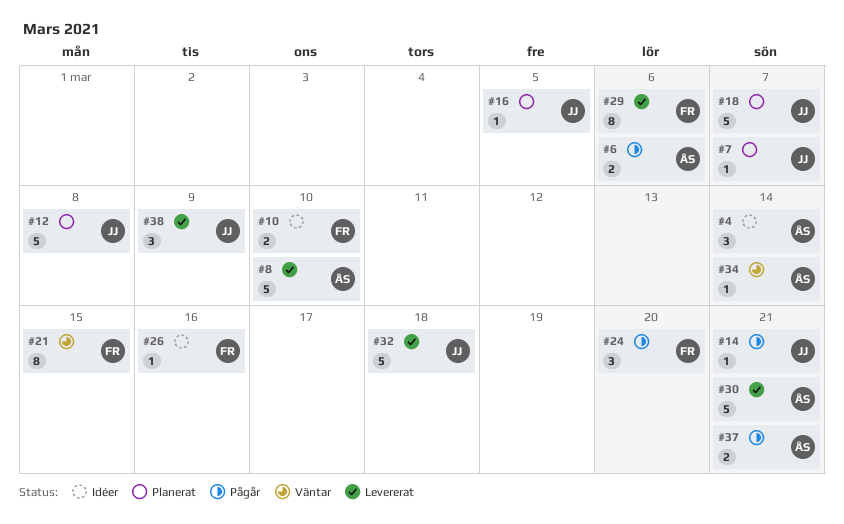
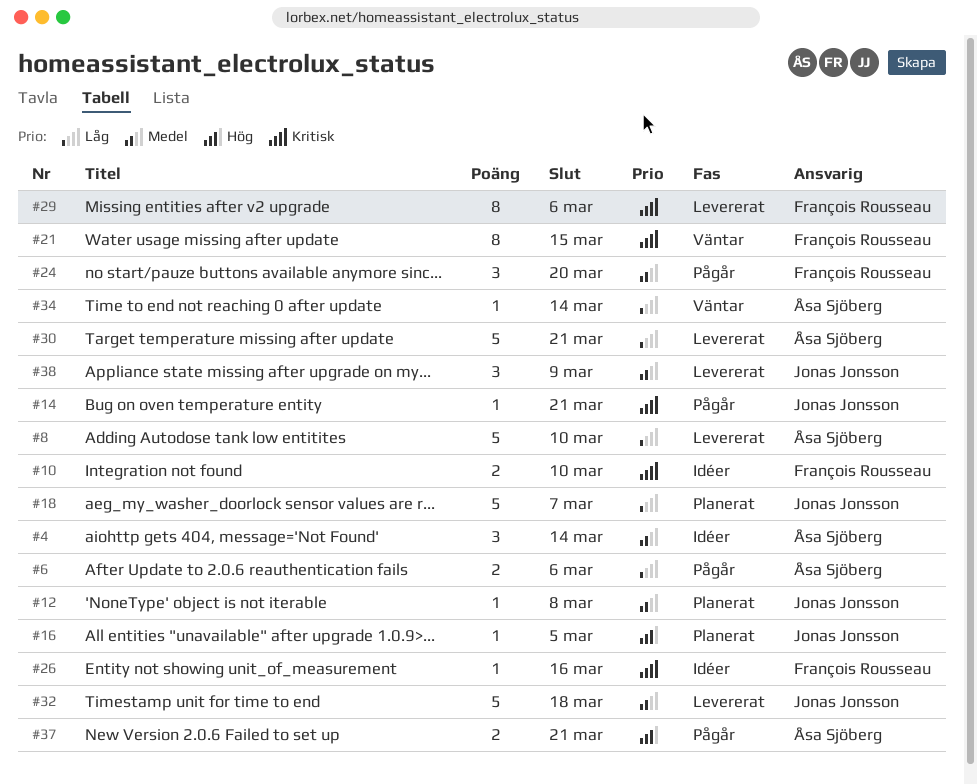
#7: present -> none
#12, estimate: 5 -> 1

